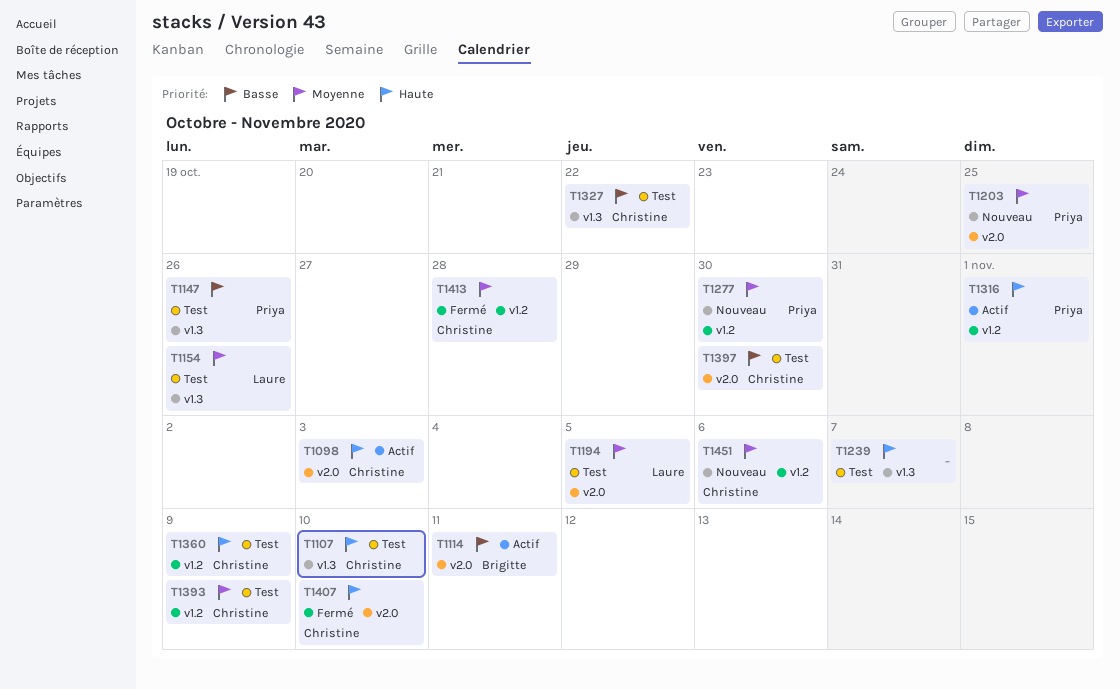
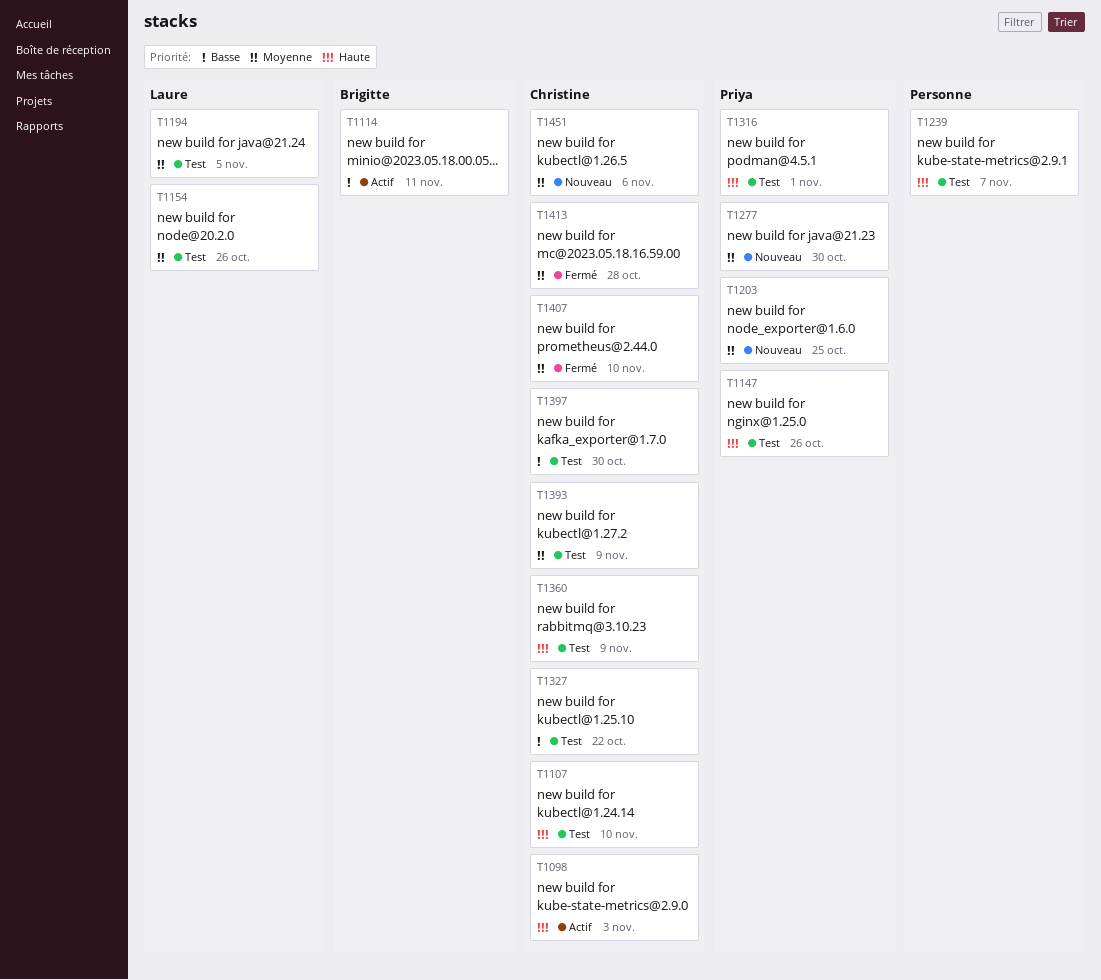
T1147, priority: Basse -> Haute
T1316, status: Actif -> Test
T1407, priority: Haute -> Moyenne

